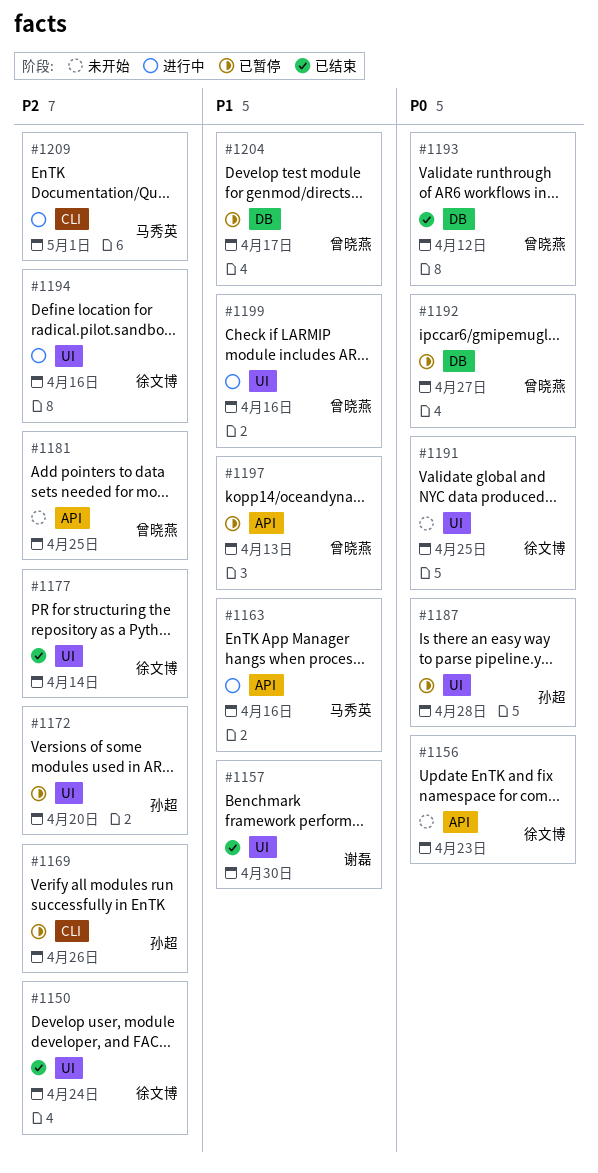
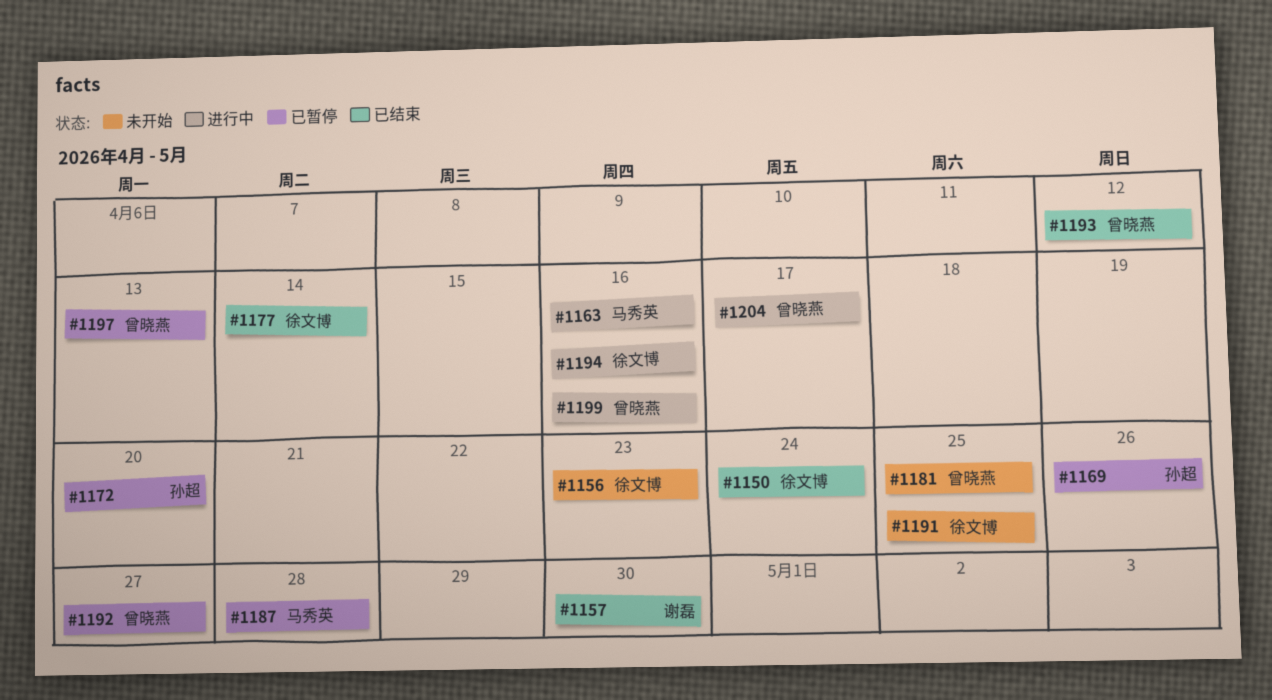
#1187, owner: 孙超 -> 马秀英
#1204, status: 已暂停 -> 进行中
#1209: present -> none

